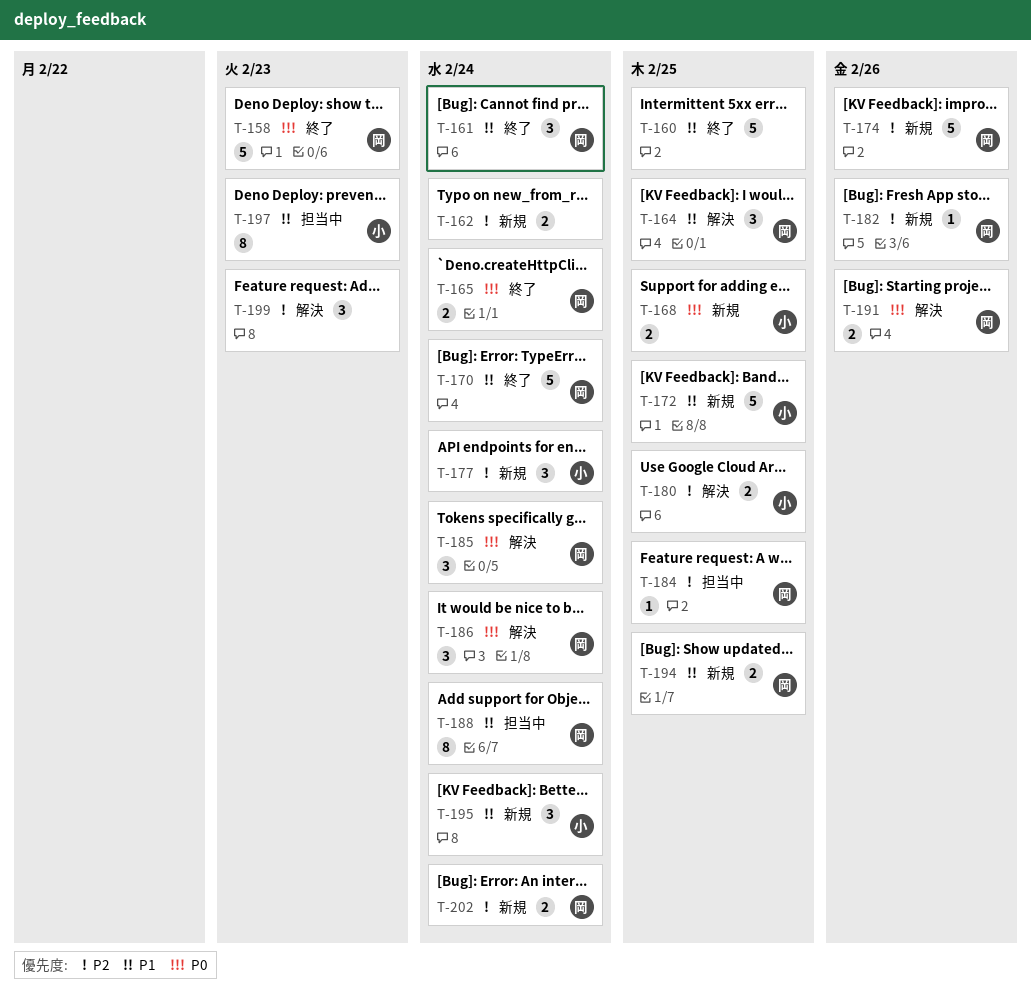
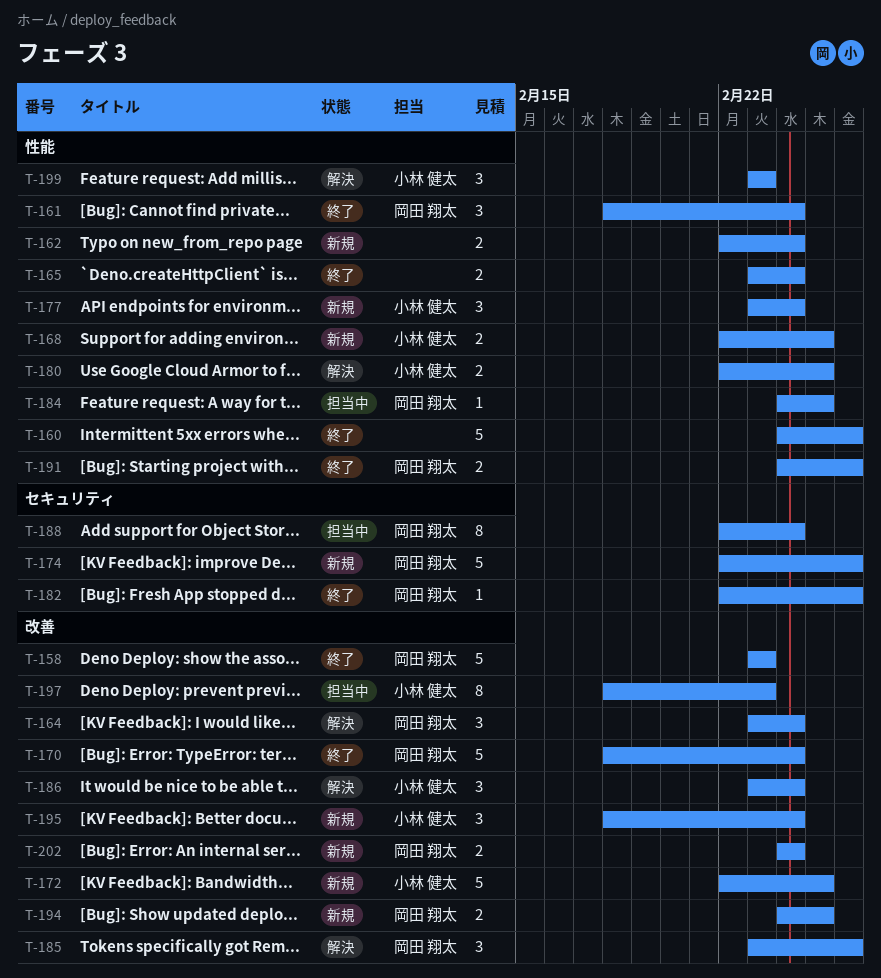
T-160, due: Feb 25 -> Feb 26
T-164, due: Feb 25 -> Feb 24
T-165, owner: 岡田 翔太 -> none
T-182, status: 新規 -> 終了
T-185, due: Feb 24 -> Feb 26
T-186, owner: 岡田 翔太 -> 小林 健太
T-191, status: 解決 -> 終了
T-199, owner: none -> 小林 健太

